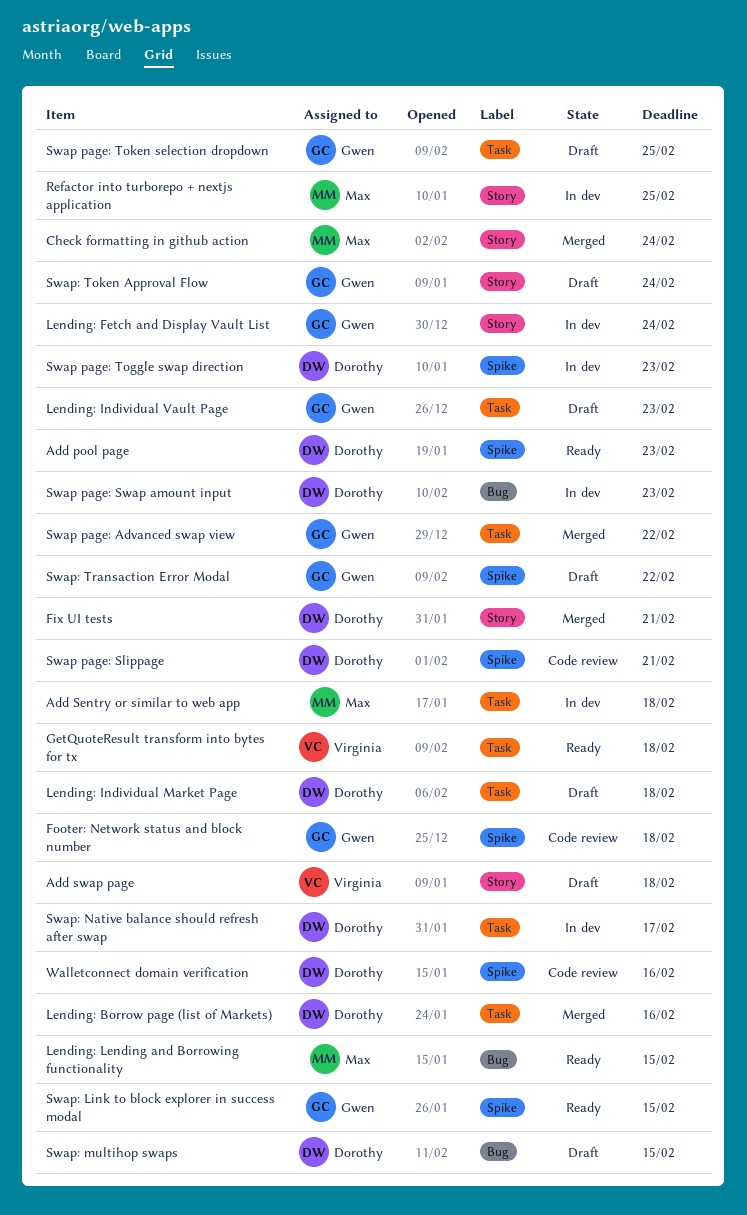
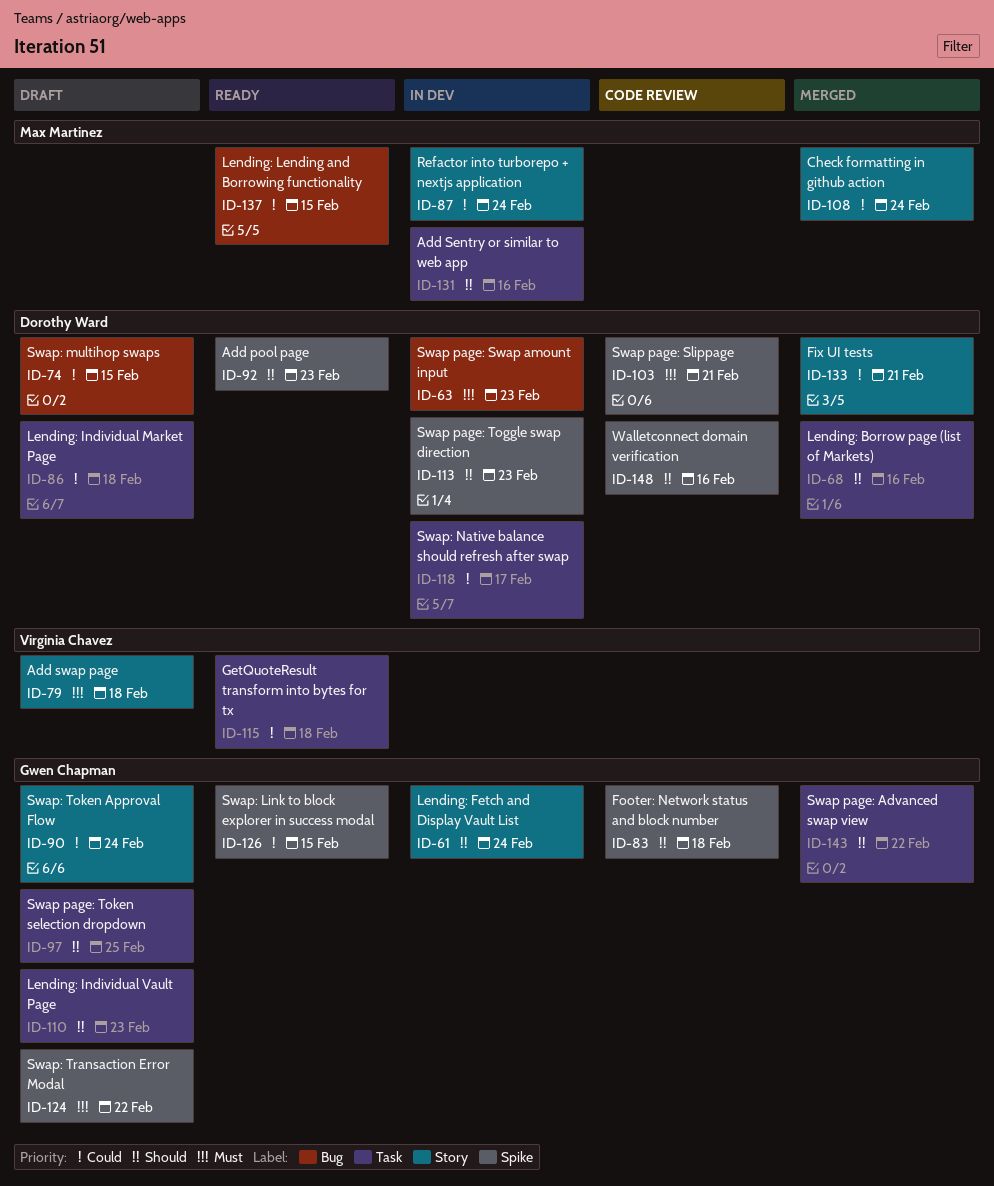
Add Sentry or similar to web app, due: Feb 18 -> Feb 16
Refactor into turborepo + nextjs application, due: Feb 25 -> Feb 24

